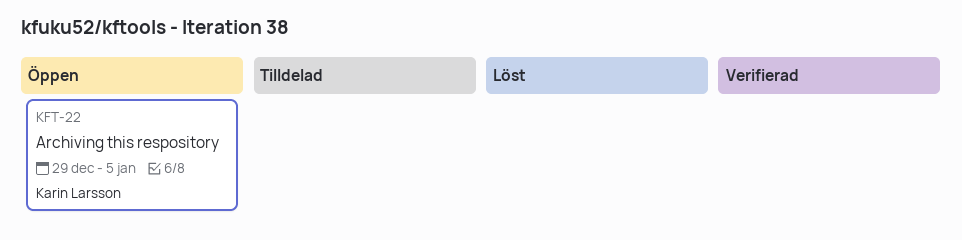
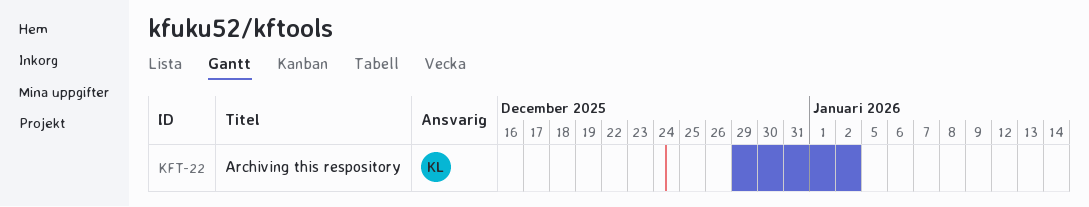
KFT-22, due: Jan 5 -> Jan 2

